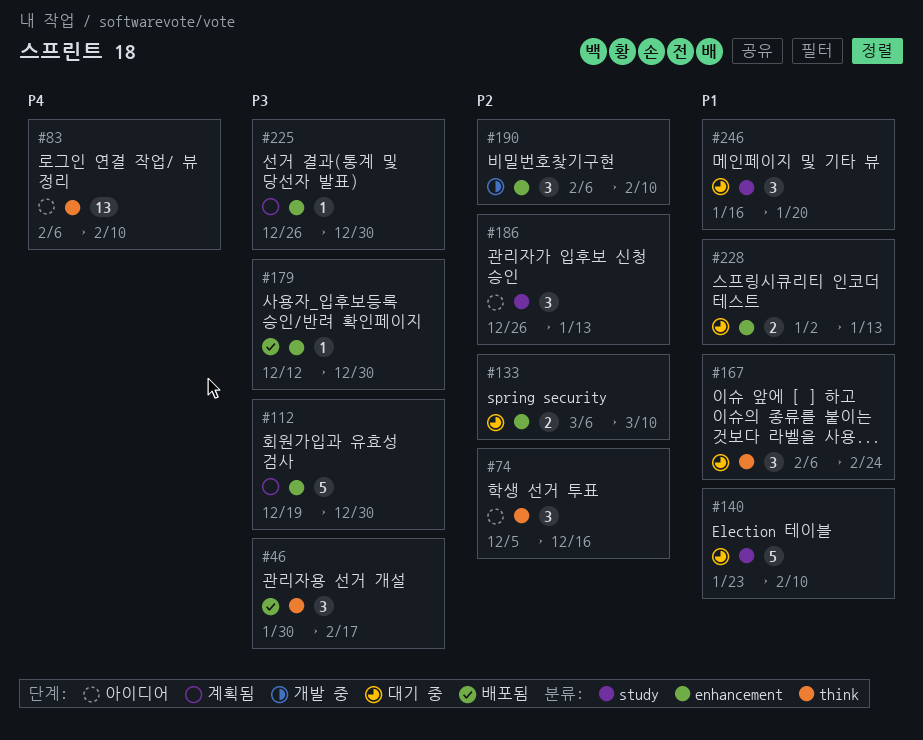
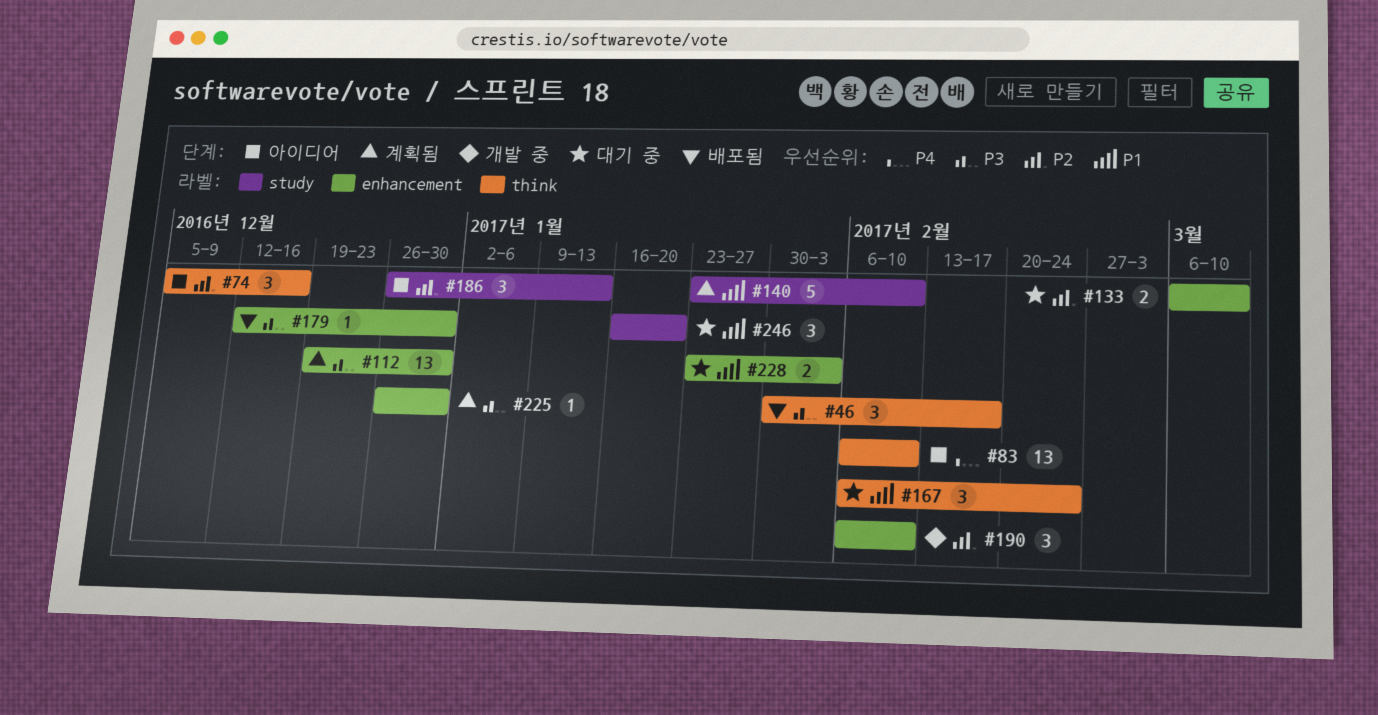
#112, estimate: 5 -> 13
#140, status: 대기 중 -> 계획됨
#228, start: Jan 2 -> Jan 23
#228, due: Jan 13 -> Feb 3

